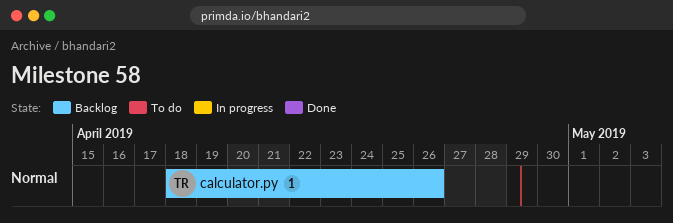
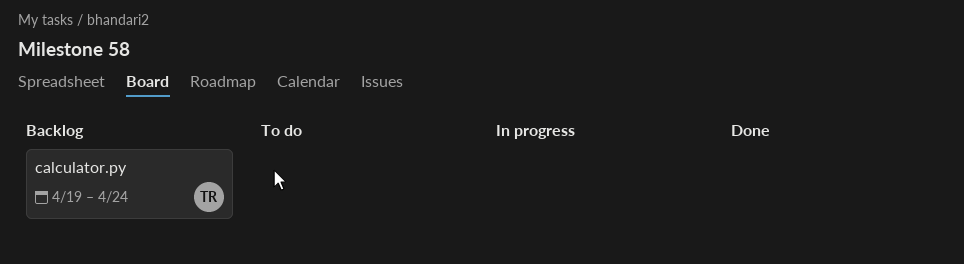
calculator.py, start: Apr 18 -> Apr 19
calculator.py, due: Apr 26 -> Apr 24

